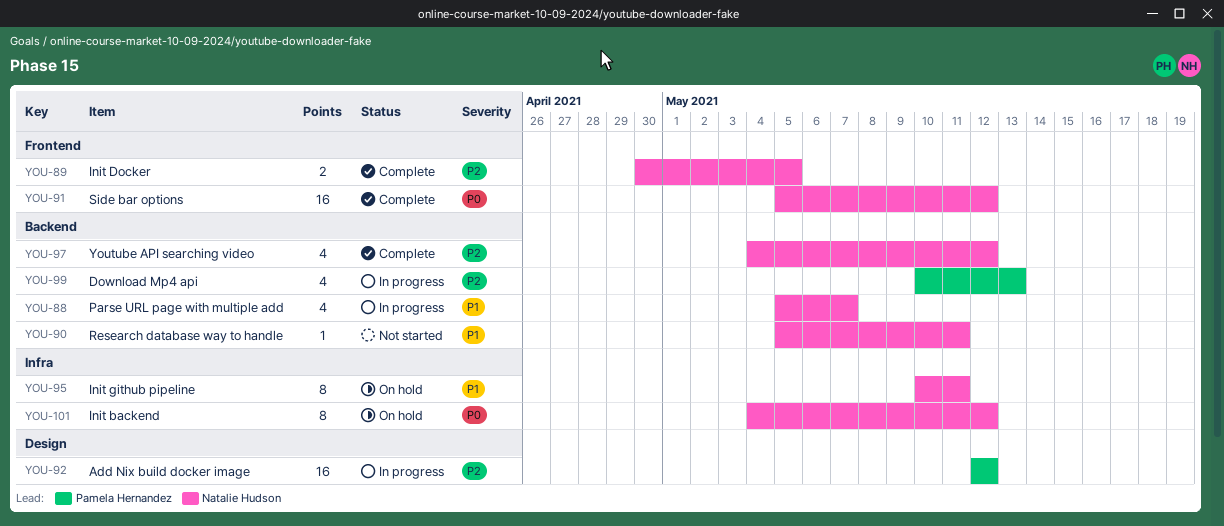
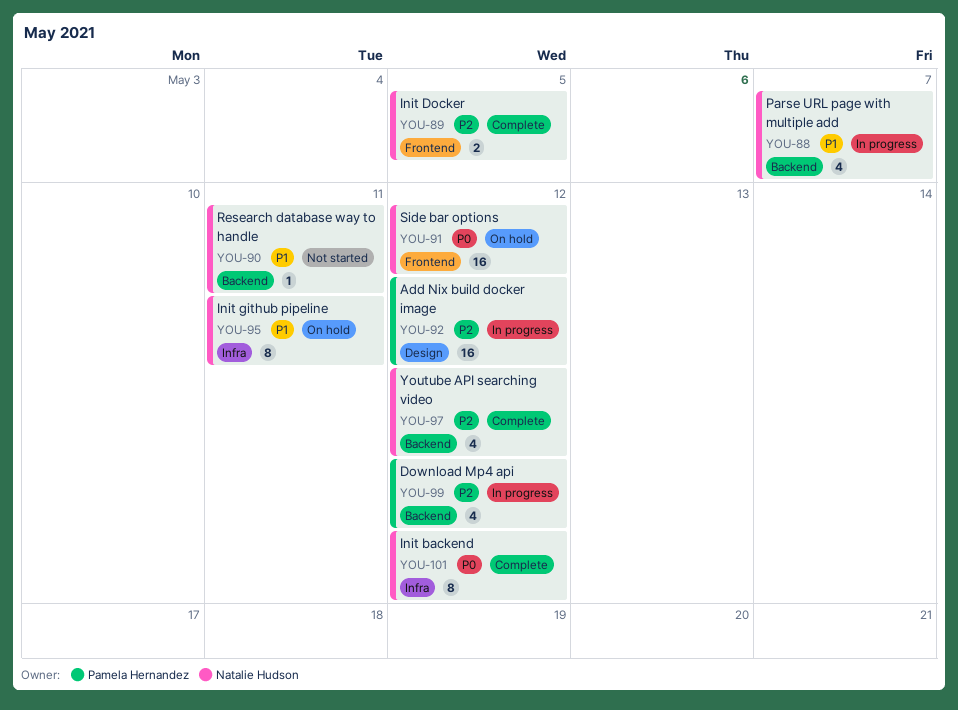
YOU-91, status: Complete -> On hold
YOU-99, due: May 13 -> May 12
YOU-101, status: On hold -> Complete

